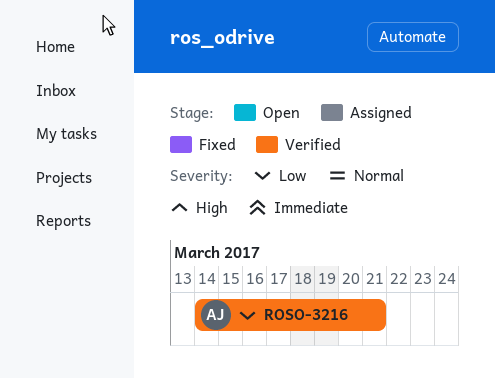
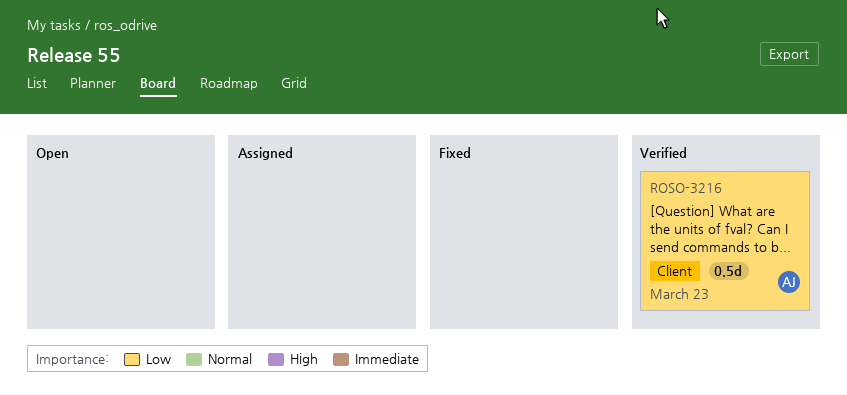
ROSO-3216, due: Mar 21 -> Mar 23

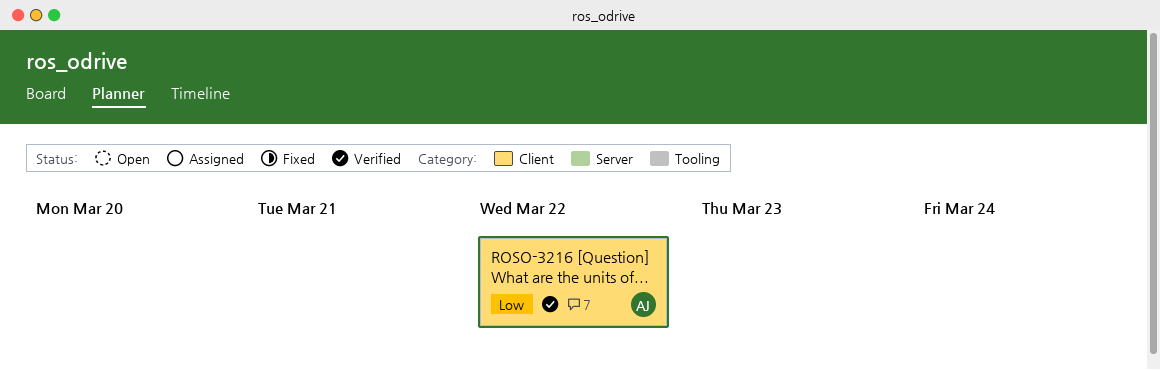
ROSO-3216, due: Mar 23 -> Mar 22

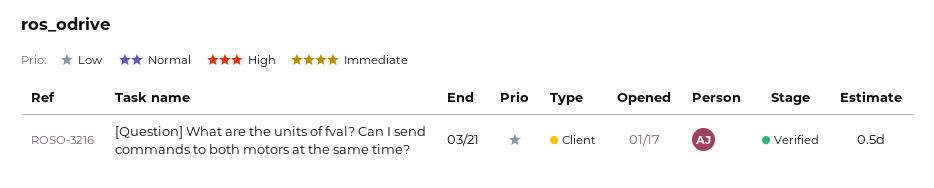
ROSO-3216, due: Mar 22 -> Mar 21

